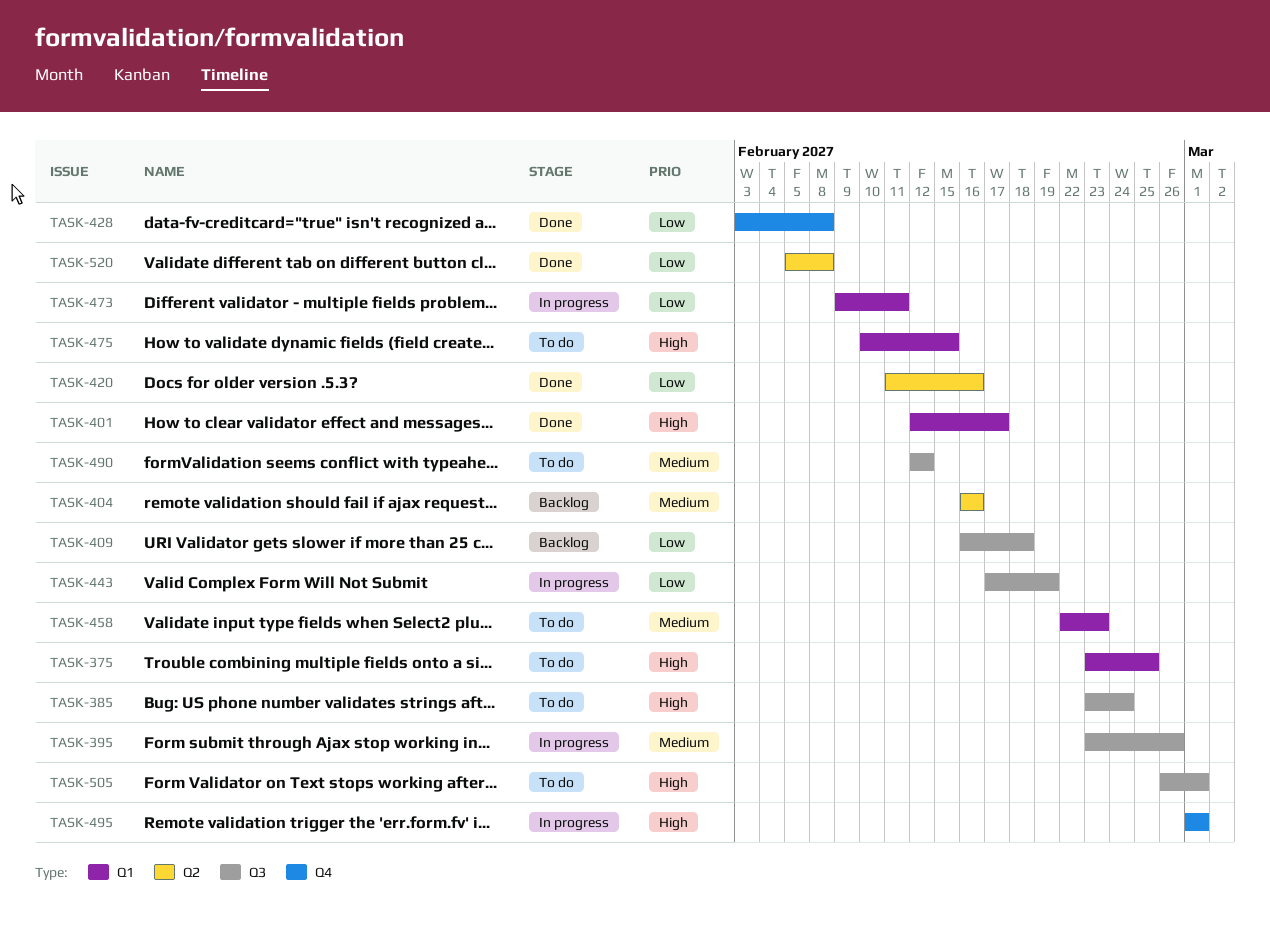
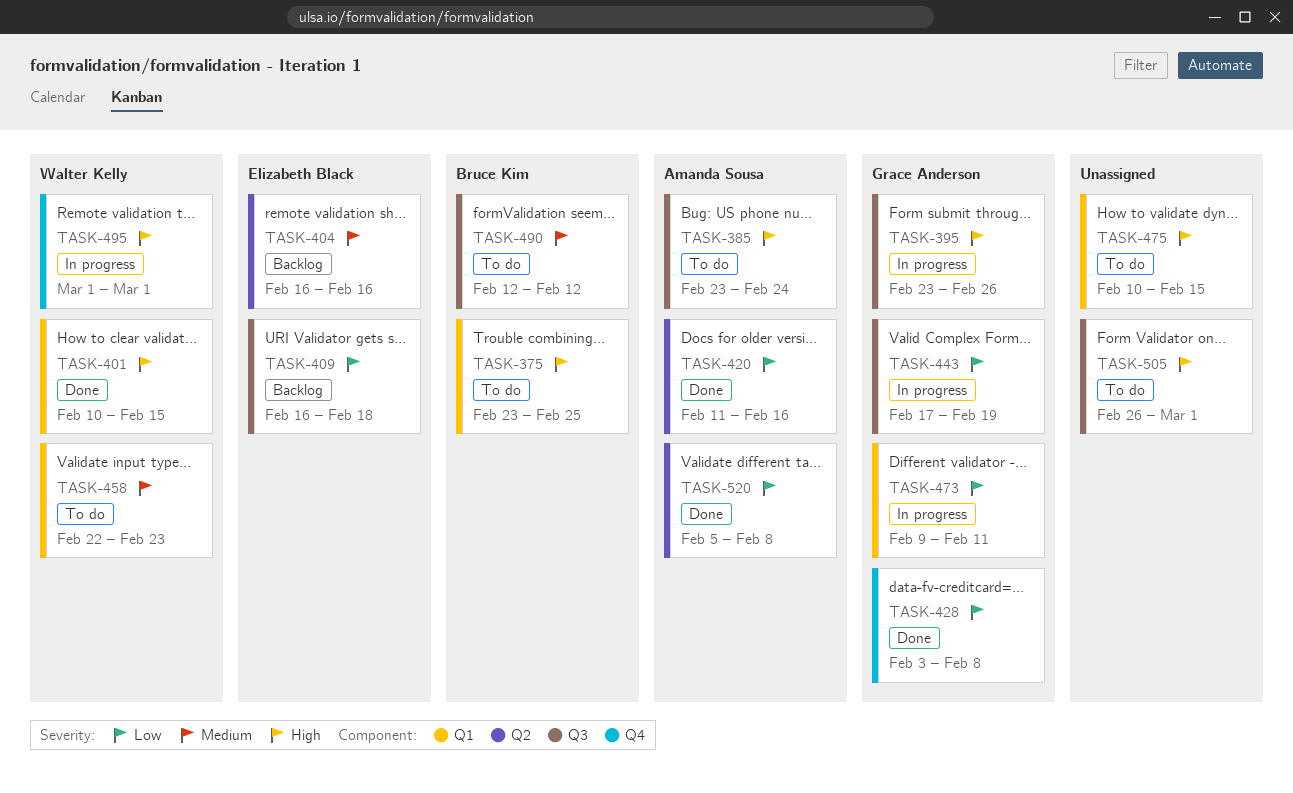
TASK-395, priority: Medium -> High
TASK-401, start: Feb 12 -> Feb 10
TASK-401, due: Feb 17 -> Feb 15

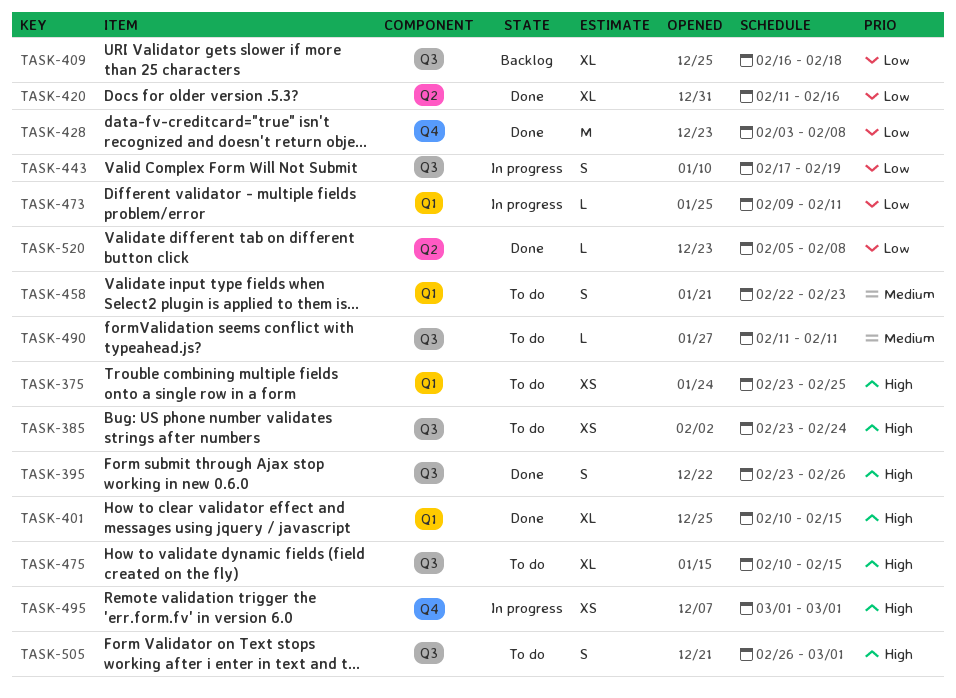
TASK-395, status: In progress -> Done
TASK-404: present -> none
TASK-475, label: Q1 -> Q3
TASK-490, start: Feb 12 -> Feb 11
TASK-490, due: Feb 12 -> Feb 11

